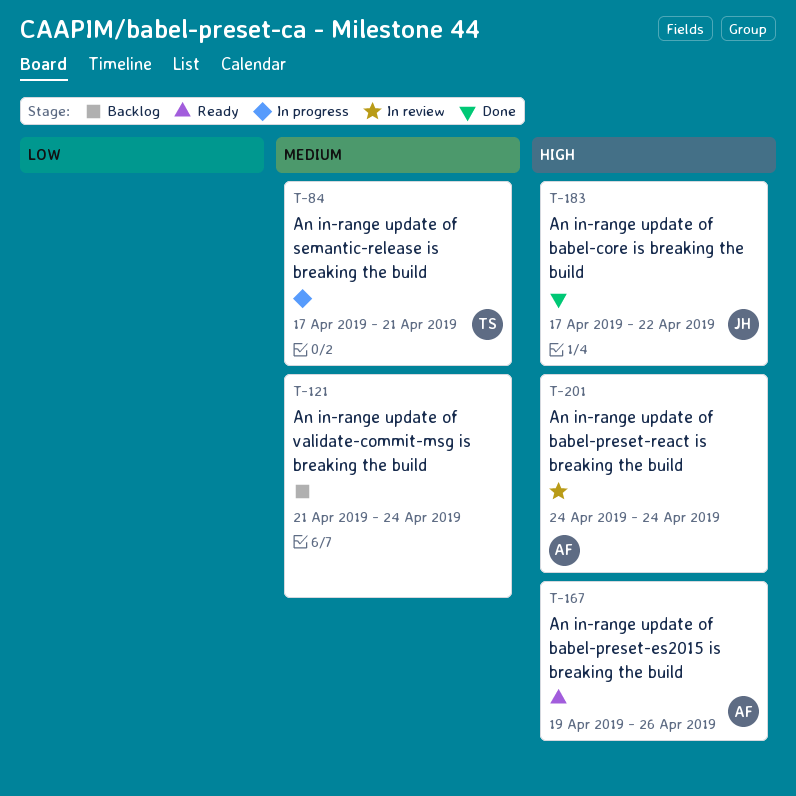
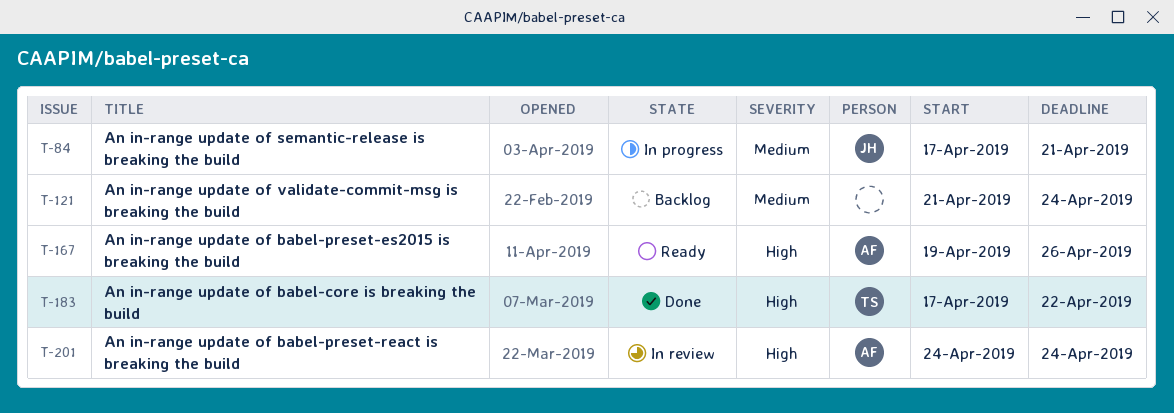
T-84, owner: TS -> JH
T-183, owner: JH -> TS

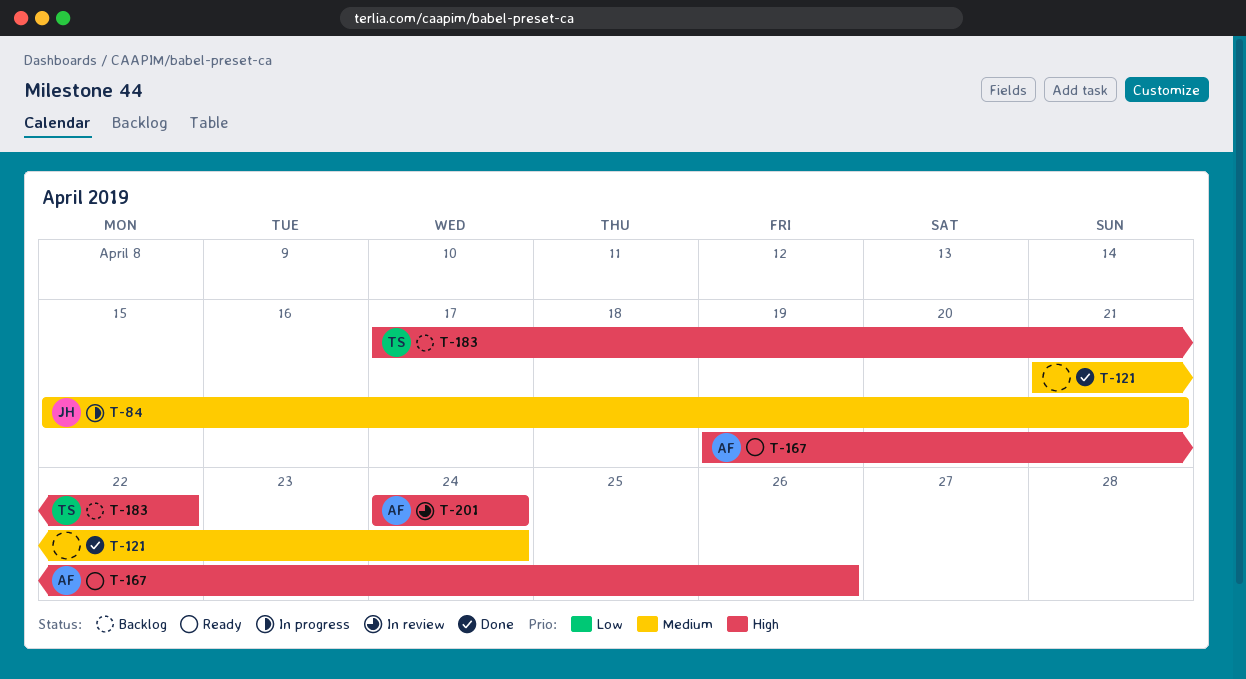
T-84, start: Apr 17 -> Apr 15
T-121, status: Backlog -> Done
T-183, status: Done -> Backlog

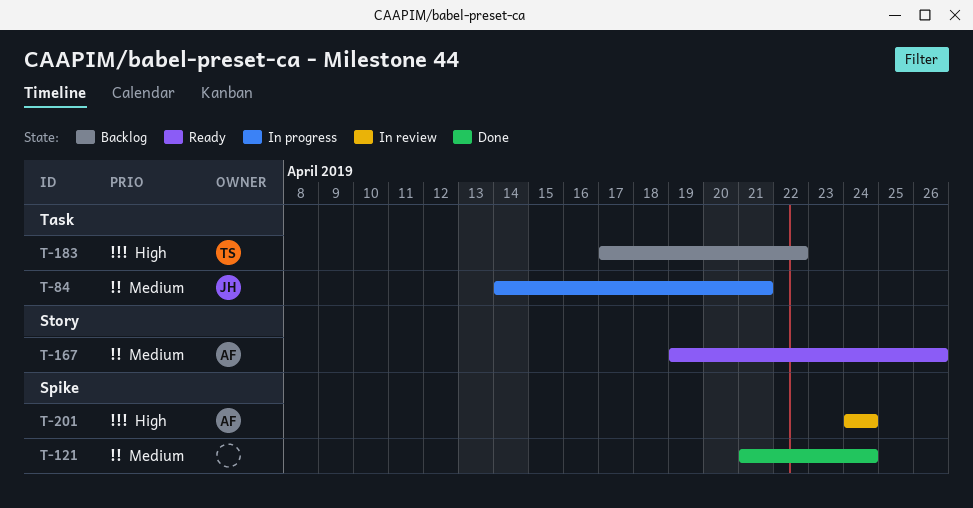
T-84, start: Apr 15 -> Apr 14
T-167, priority: High -> Medium

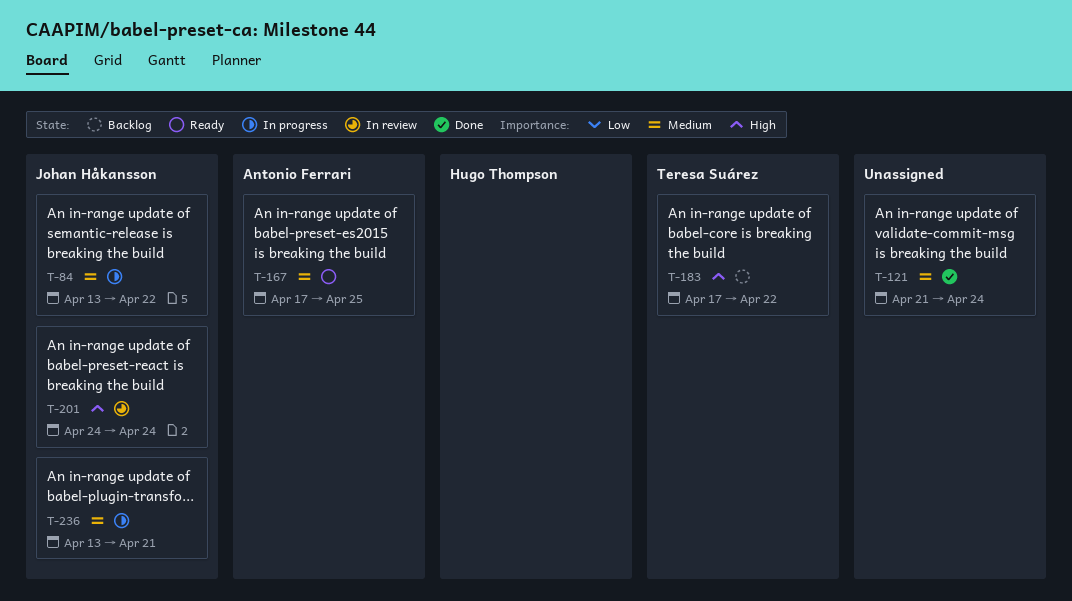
T-84, start: Apr 14 -> Apr 13
T-84, due: Apr 21 -> Apr 22
T-167, start: Apr 19 -> Apr 17
T-167, due: Apr 26 -> Apr 25
T-201, owner: Antonio Ferrari -> Johan Håkansson
T-236: none -> present

